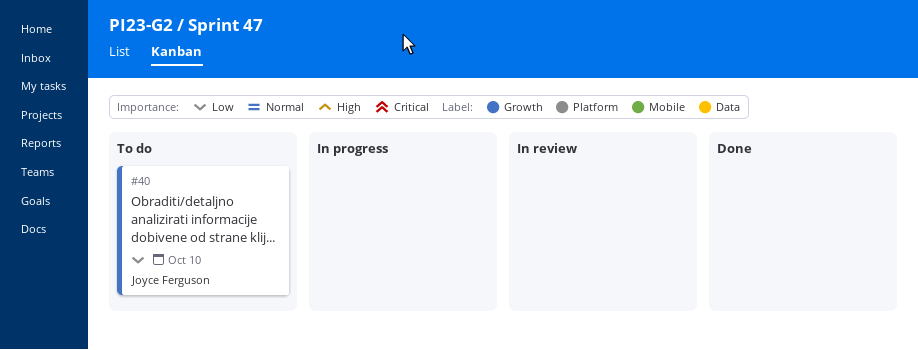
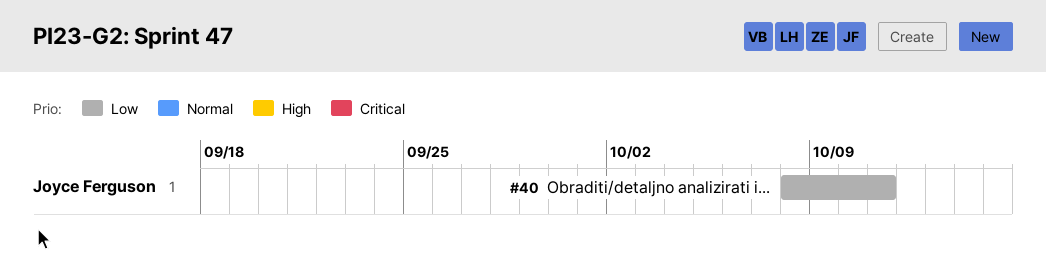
#40, due: Oct 10 -> Oct 11

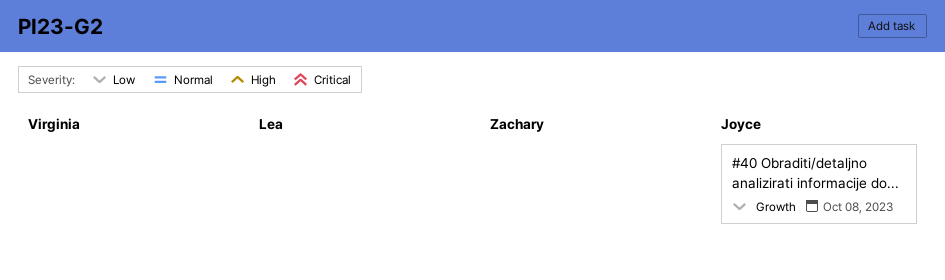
#40, due: Oct 11 -> Oct 8

